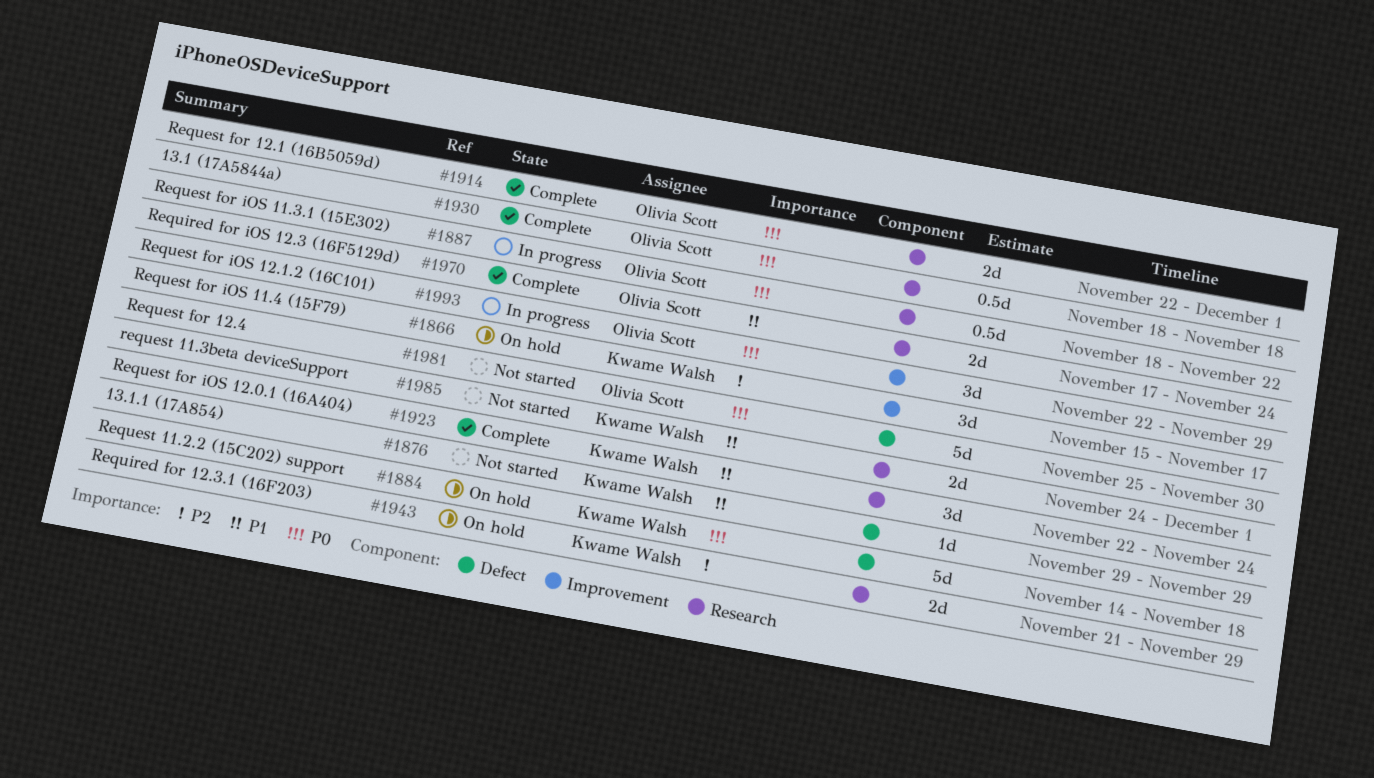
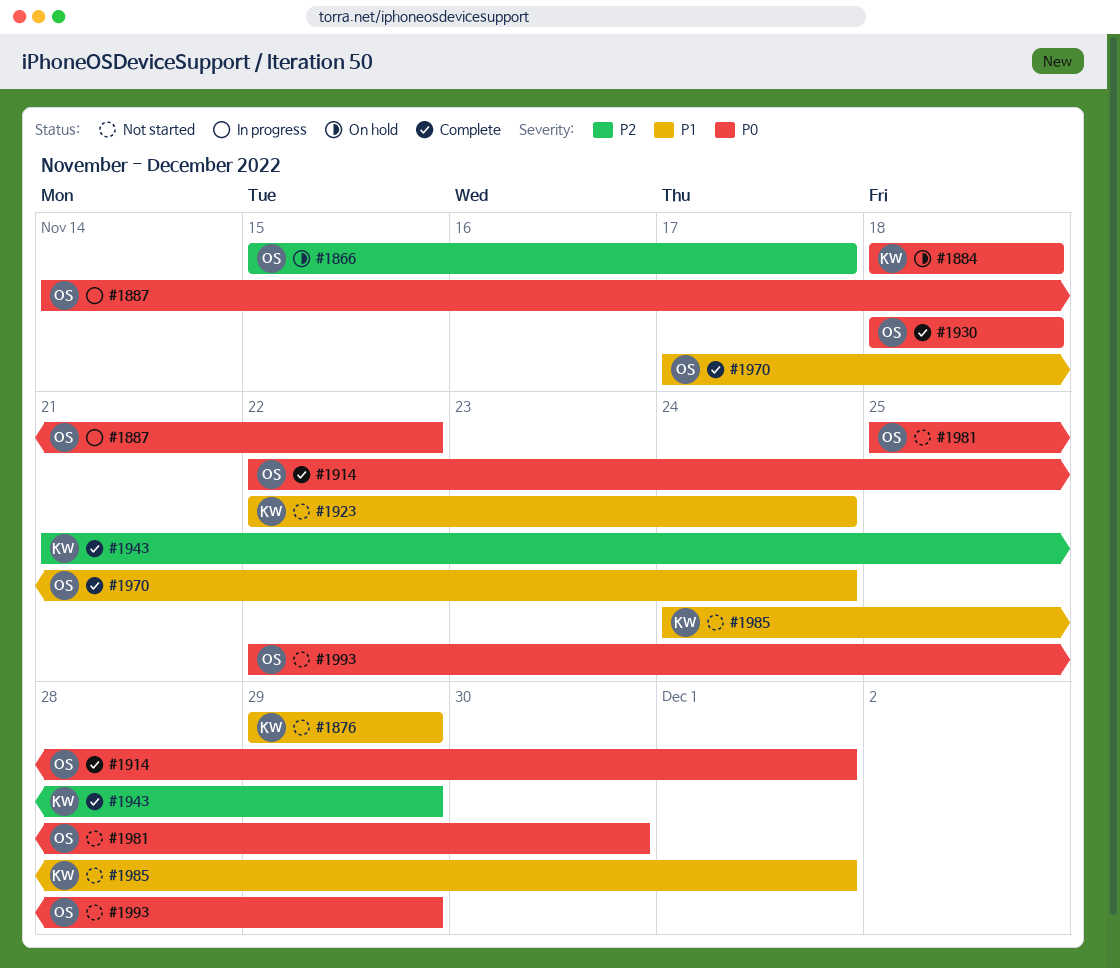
#1866, owner: Kwame Walsh -> Olivia Scott
#1884, start: Nov 14 -> Nov 18
#1887, start: Nov 18 -> Nov 14
#1923, status: Complete -> Not started
#1943, status: On hold -> Complete
#1993, status: In progress -> Not started

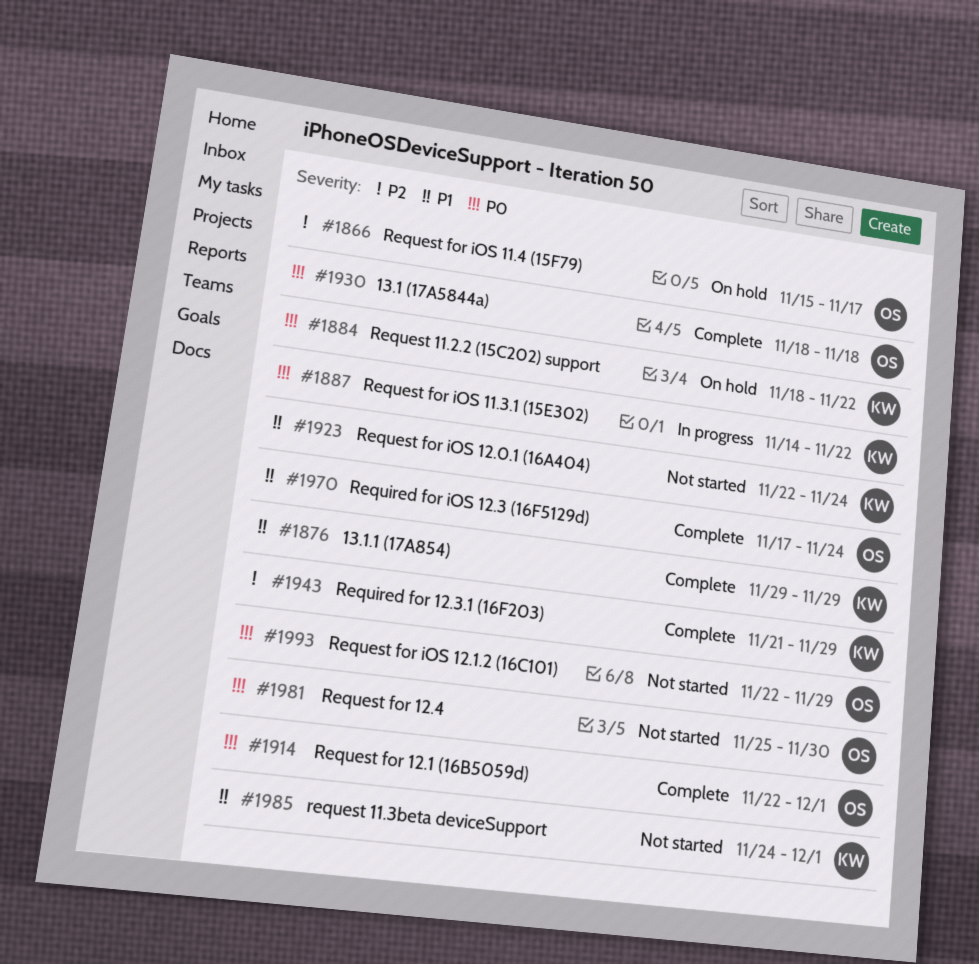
#1876, status: Not started -> Complete
#1884, due: Nov 18 -> Nov 22
#1887, owner: OS -> KW

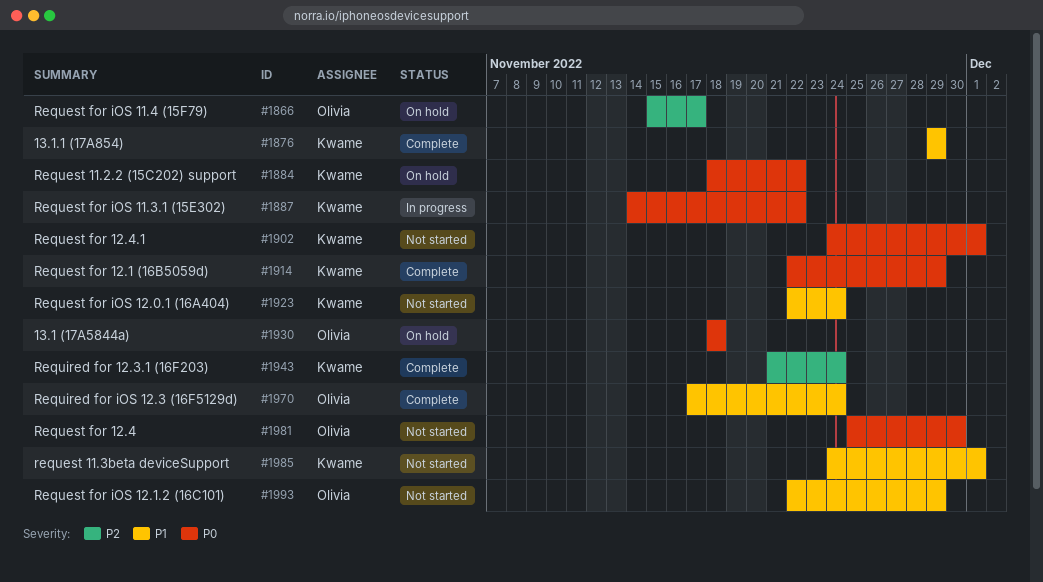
#1902: none -> present
#1914, owner: Olivia -> Kwame
#1914, due: Dec 1 -> Nov 29
#1930, status: Complete -> On hold
#1943, due: Nov 29 -> Nov 24
#1993, priority: P0 -> P1

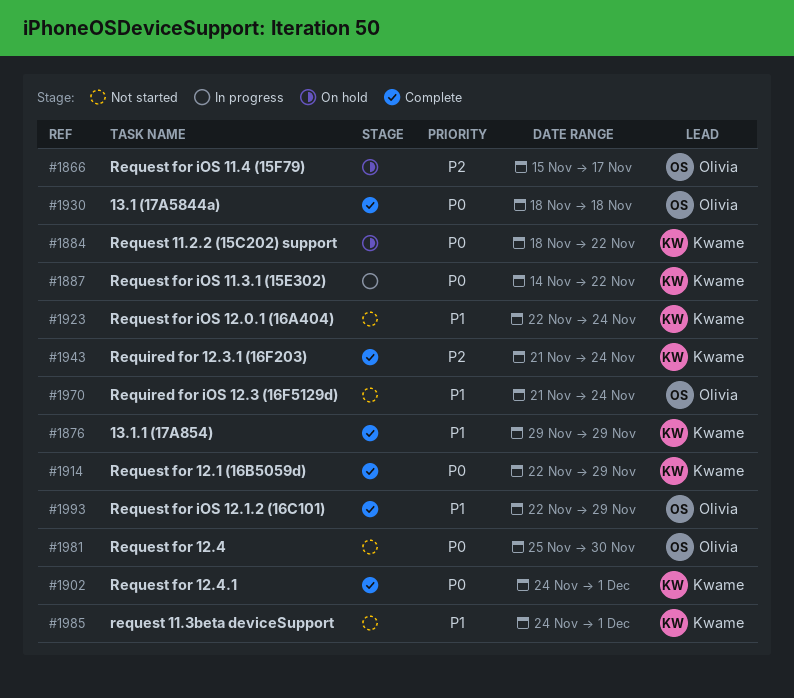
#1902, status: Not started -> Complete
#1930, status: On hold -> Complete
#1970, status: Complete -> Not started
#1970, start: Nov 17 -> Nov 21
#1993, status: Not started -> Complete

